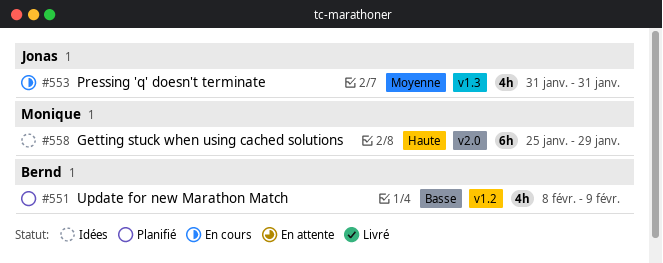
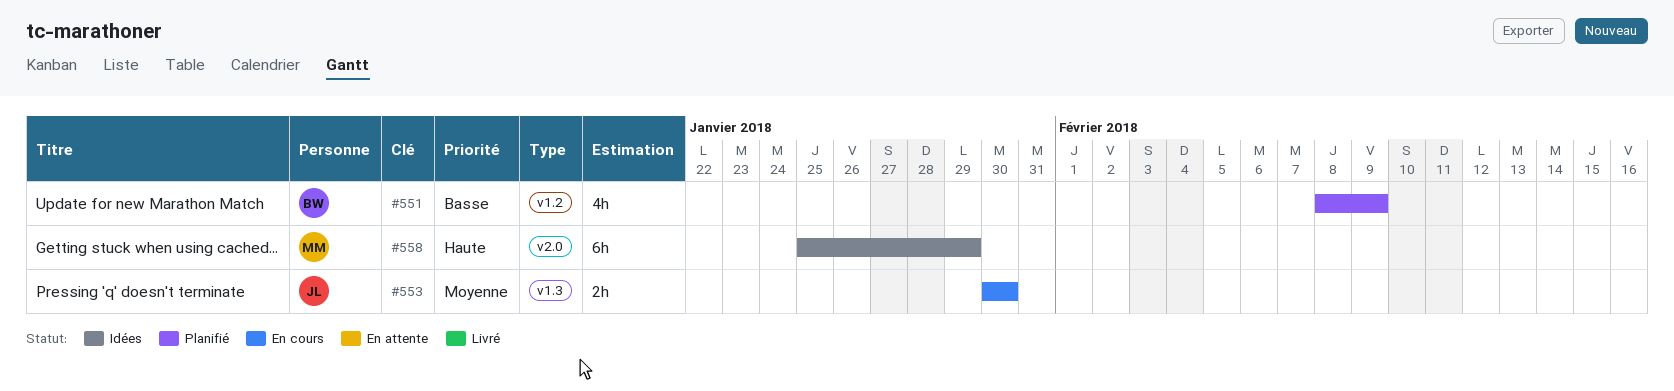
#553, estimate: 4h -> 2h
#553, start: Jan 31 -> Jan 30
#553, due: Jan 31 -> Jan 30

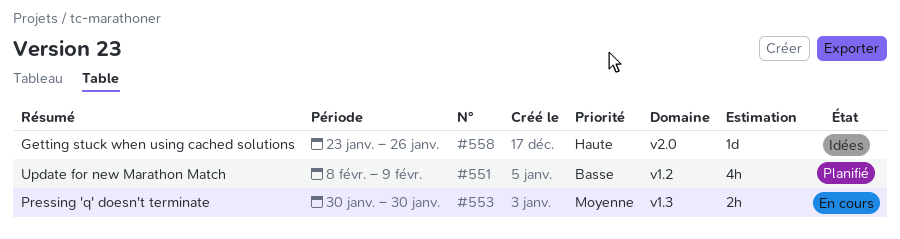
#558, estimate: 6h -> 1d
#558, start: Jan 25 -> Jan 23
#558, due: Jan 29 -> Jan 26

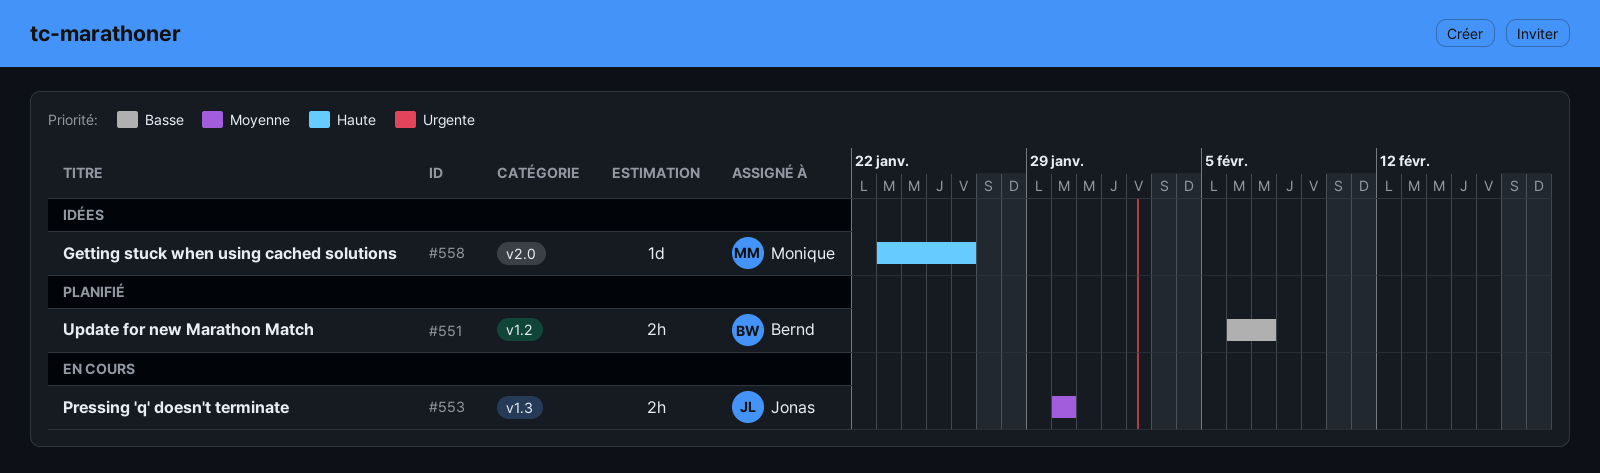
#551, estimate: 4h -> 2h
#551, start: Feb 8 -> Feb 6
#551, due: Feb 9 -> Feb 7

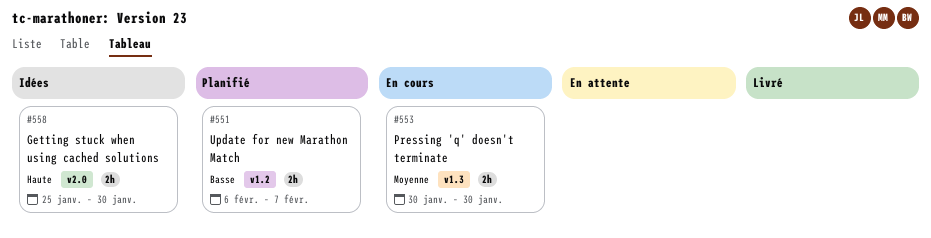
#558, estimate: 1d -> 2h
#558, start: Jan 23 -> Jan 25
#558, due: Jan 26 -> Jan 30

